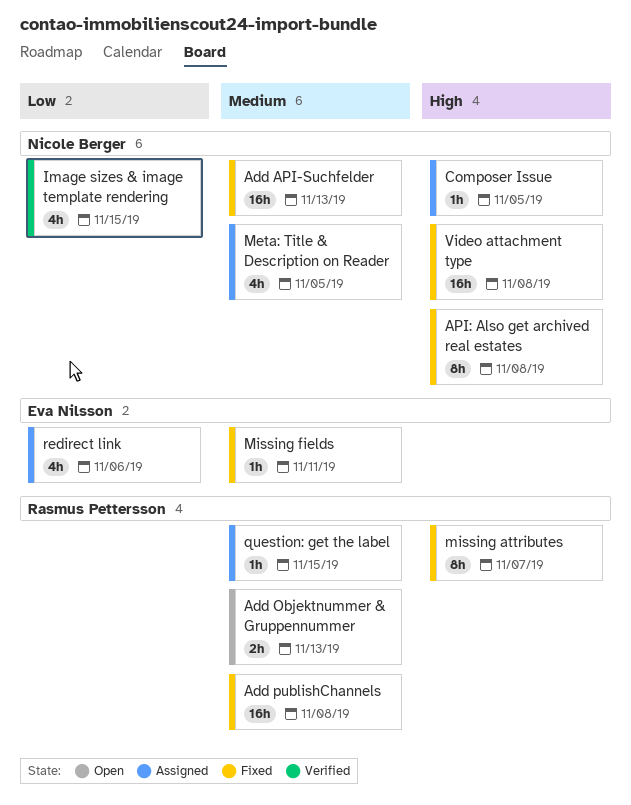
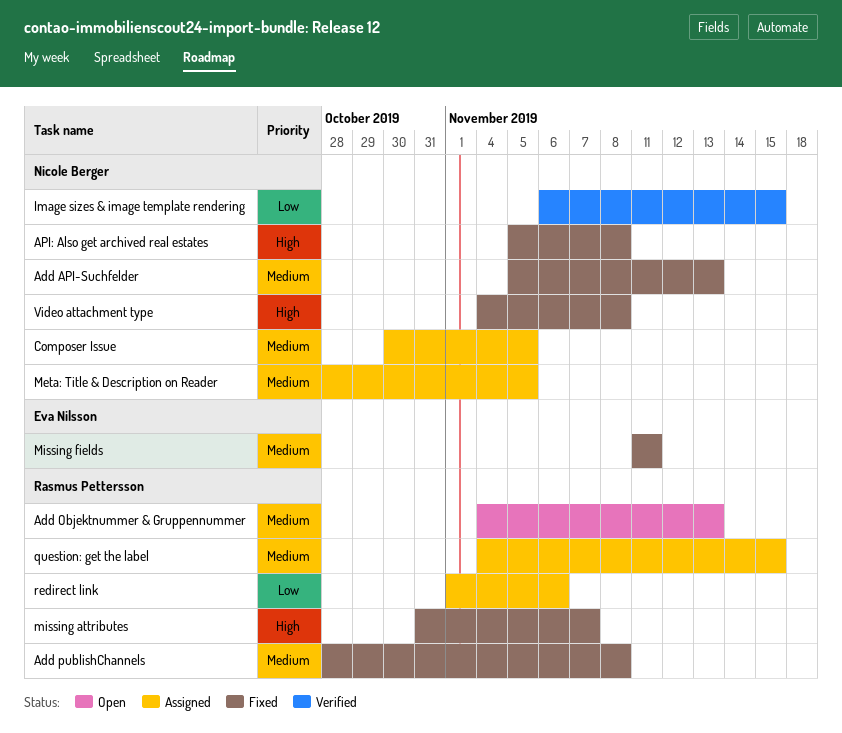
Composer Issue, priority: High -> Medium
redirect link, owner: Eva Nilsson -> Rasmus Pettersson

